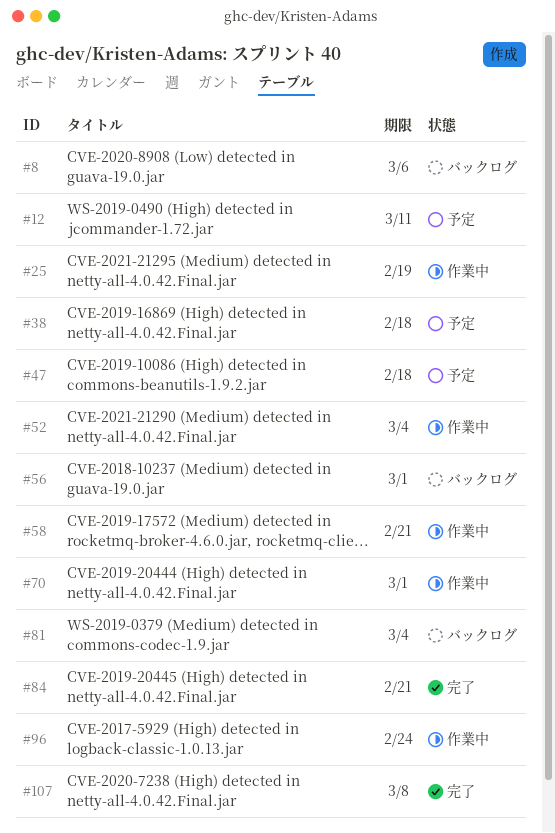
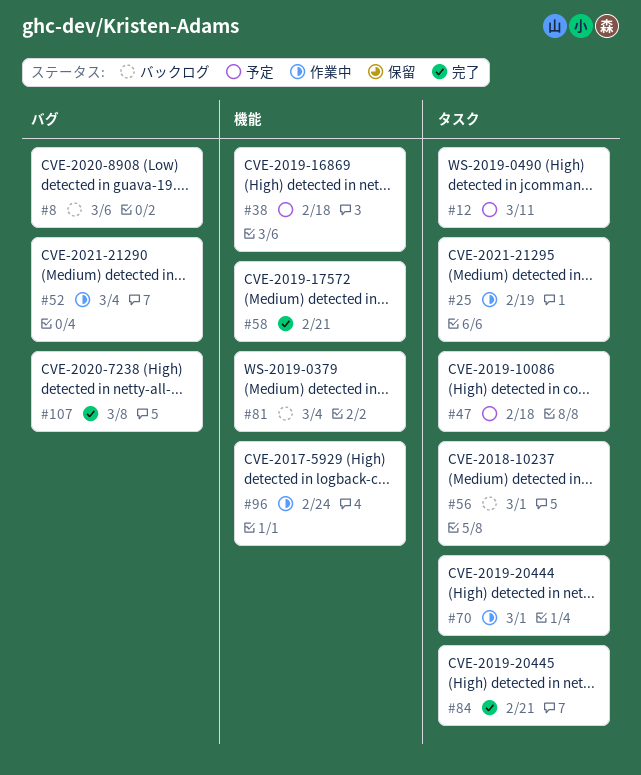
#58, status: 作業中 -> 完了

